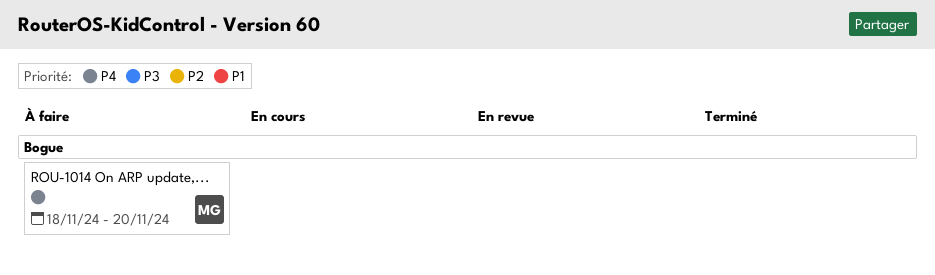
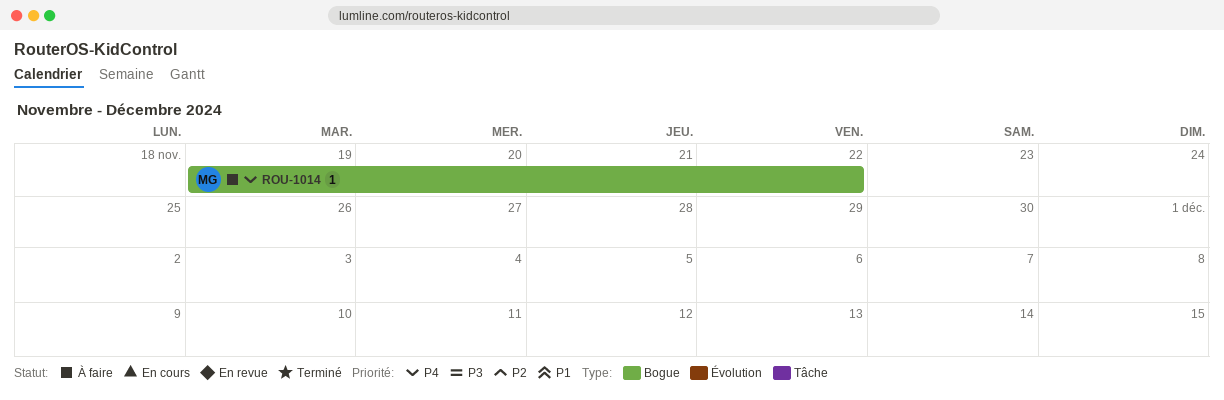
ROU-1014, start: Nov 18 -> Nov 19
ROU-1014, due: Nov 20 -> Nov 22

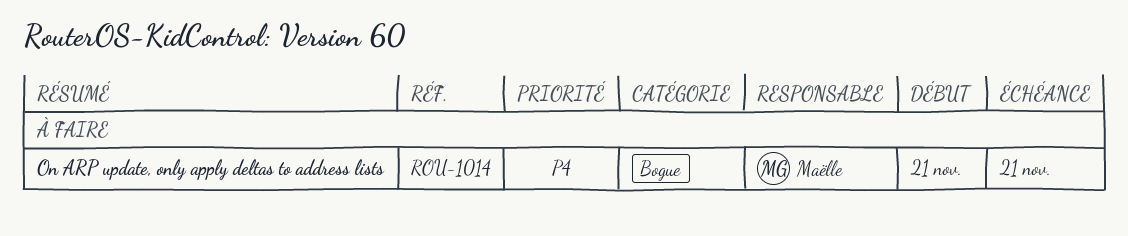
ROU-1014, start: Nov 19 -> Nov 21
ROU-1014, due: Nov 22 -> Nov 21

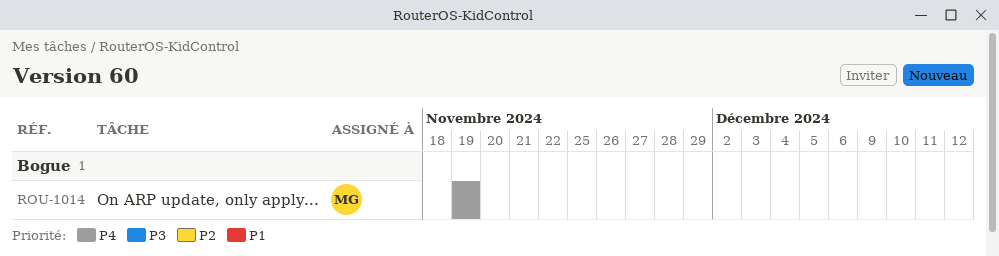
ROU-1014, start: Nov 21 -> Nov 19
ROU-1014, due: Nov 21 -> Nov 19

